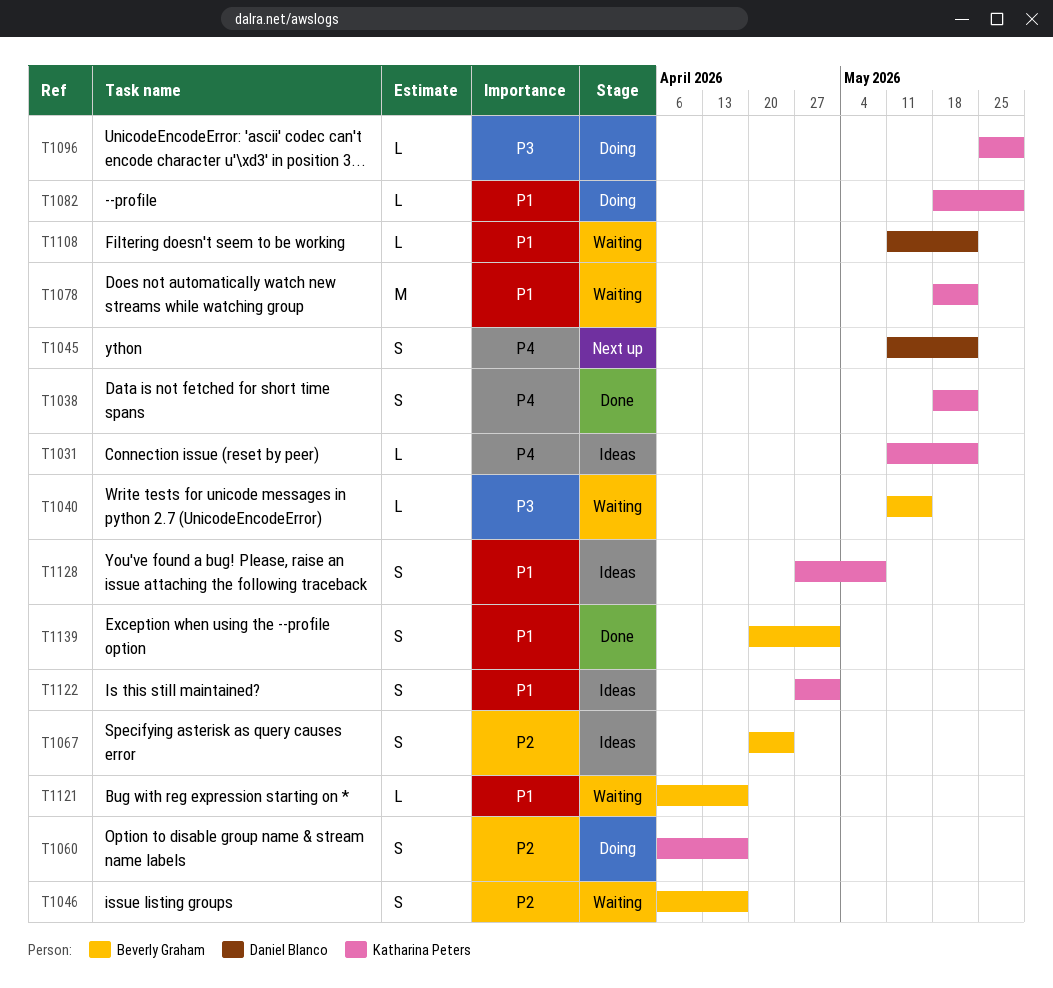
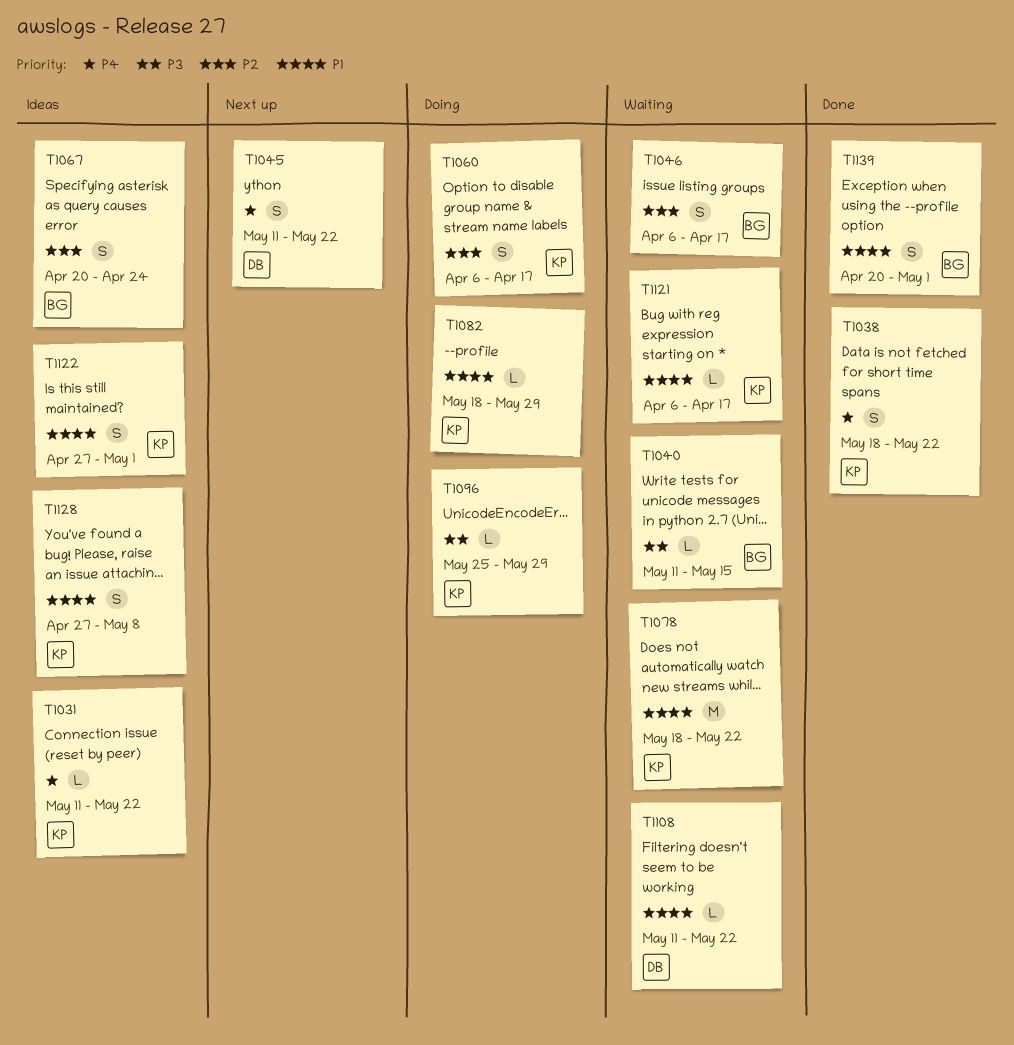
T1121, owner: Beverly Graham -> Katharina Peters

